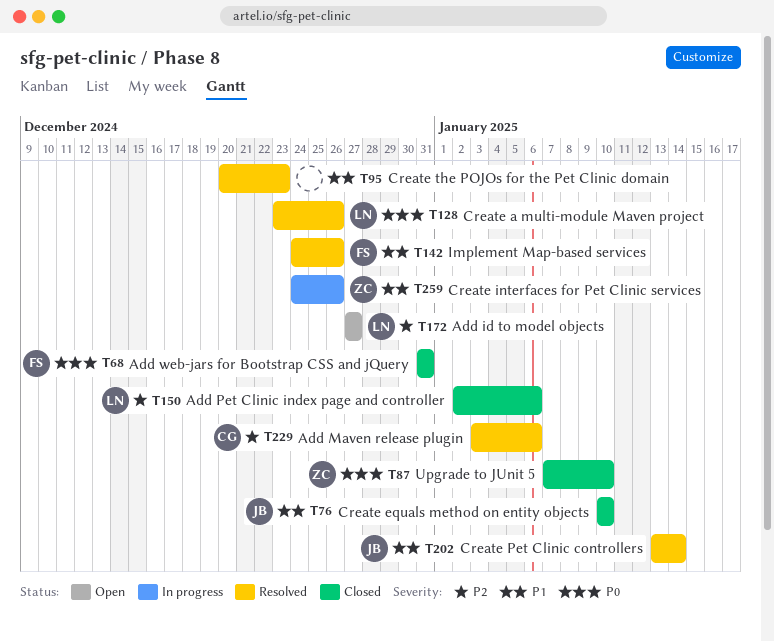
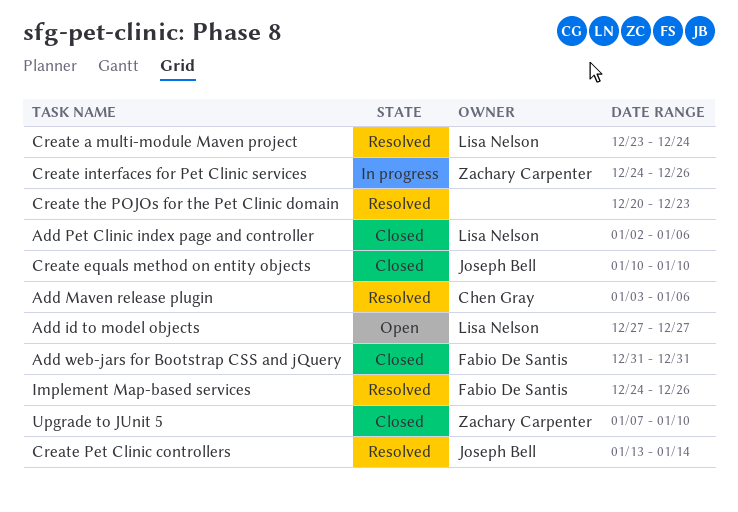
Create a multi-module Maven project, due: Dec 26 -> Dec 24

